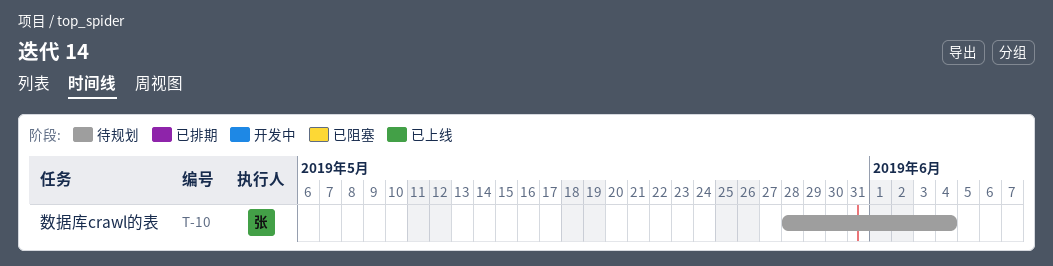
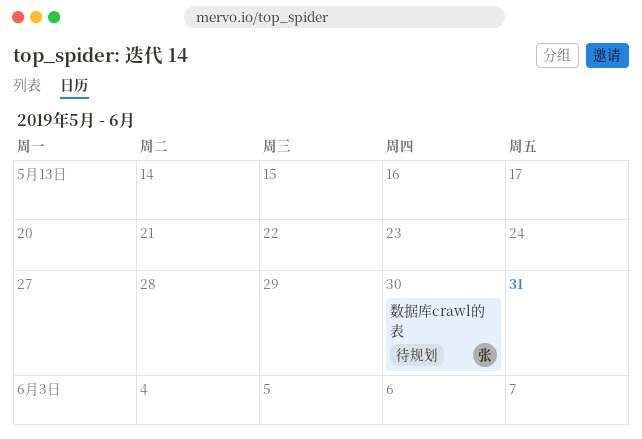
数据库crawl的表, due: Jun 4 -> May 30

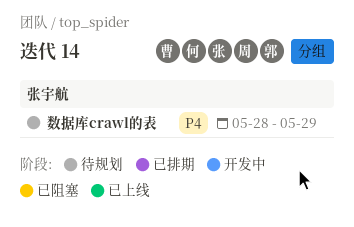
数据库crawl的表, due: May 30 -> May 29

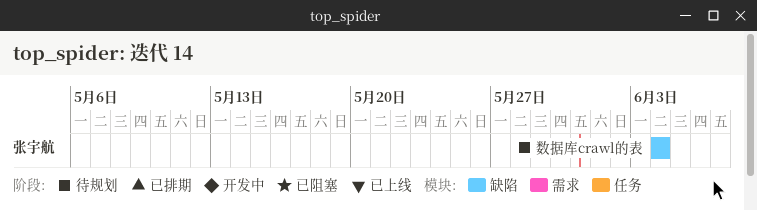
数据库crawl的表, start: May 28 -> Jun 4
数据库crawl的表, due: May 29 -> Jun 4

